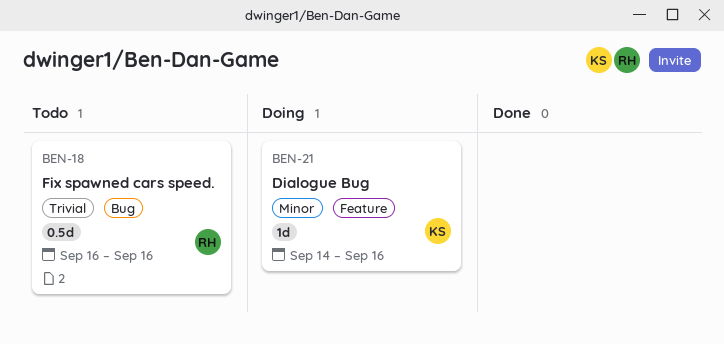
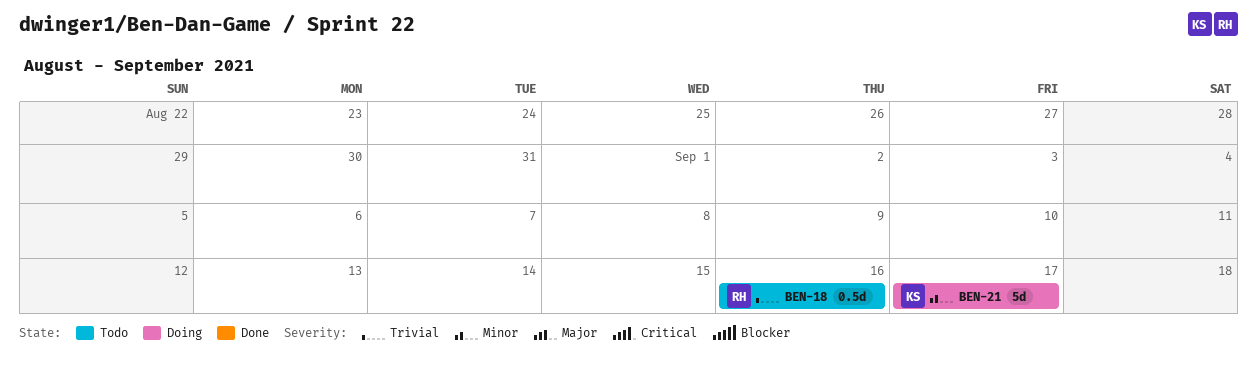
BEN-21, estimate: 1d -> 5d
BEN-21, start: Sep 14 -> Sep 17
BEN-21, due: Sep 16 -> Sep 17

